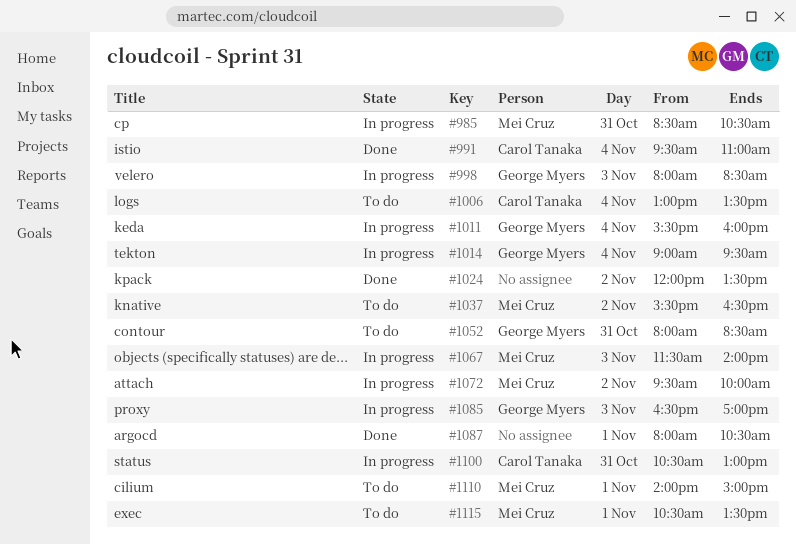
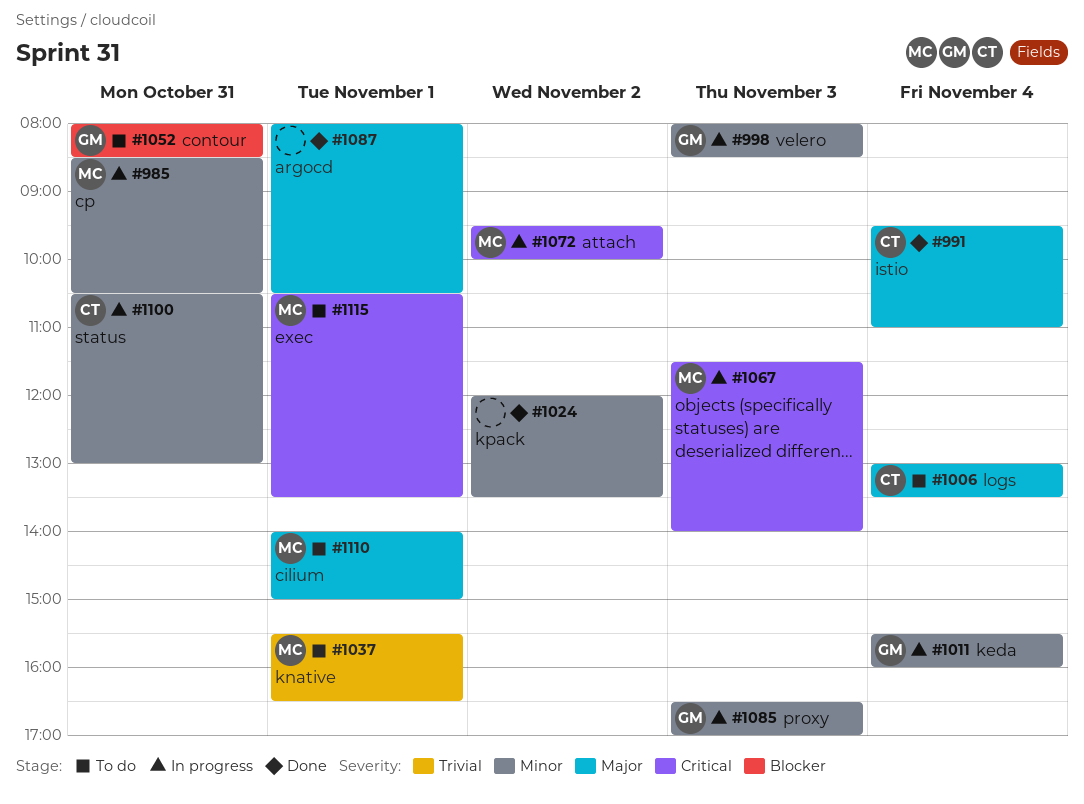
#1014: present -> none
#1037, day: Nov 2 -> Nov 1

